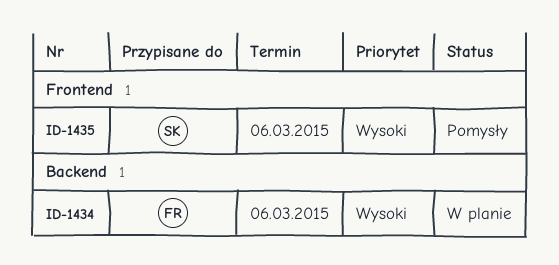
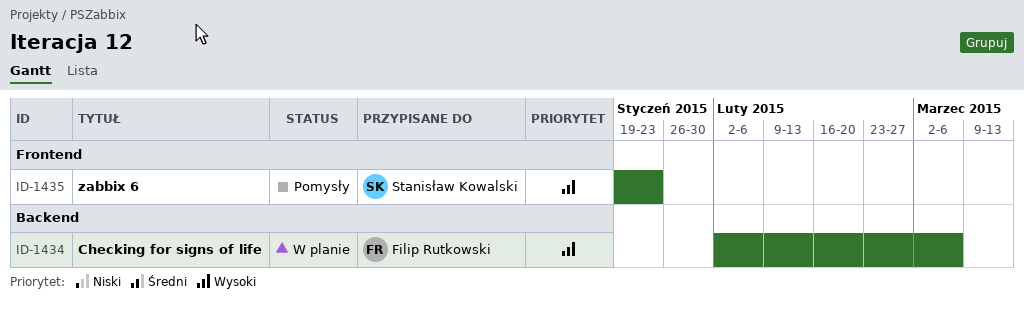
ID-1435, due: Mar 6 -> Jan 23

